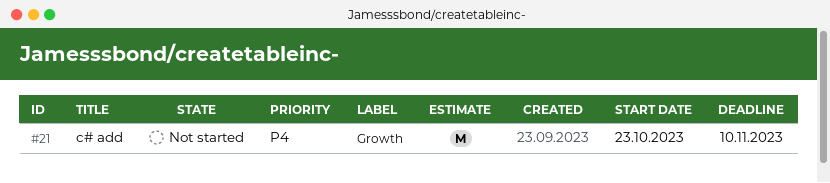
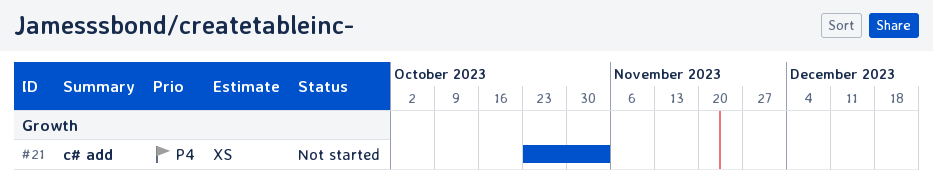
#21, estimate: M -> XS
#21, due: Nov 10 -> Nov 3

